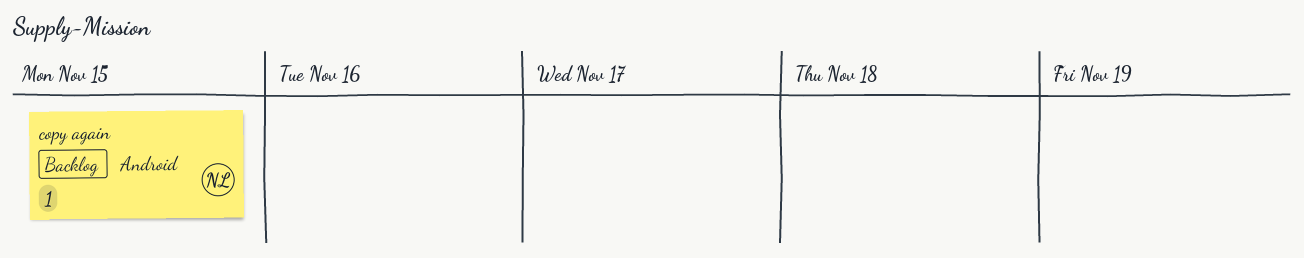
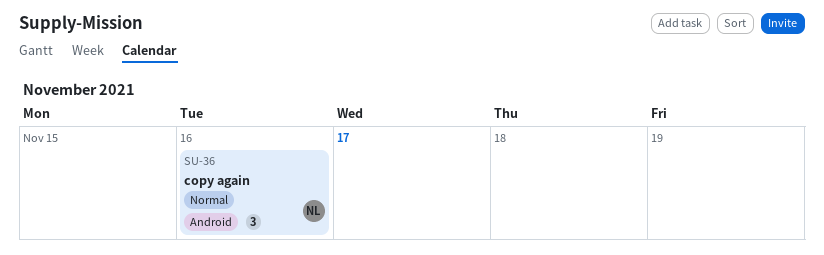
copy again, estimate: 1 -> 3
copy again, due: Nov 15 -> Nov 16

